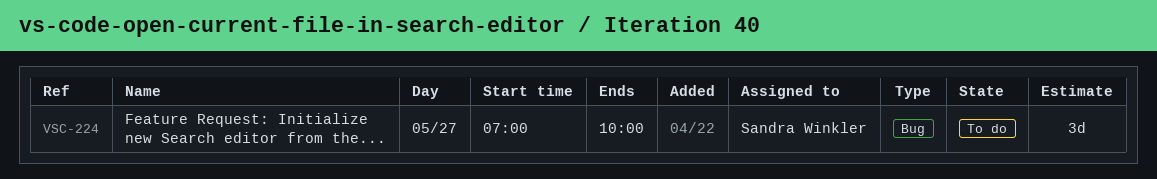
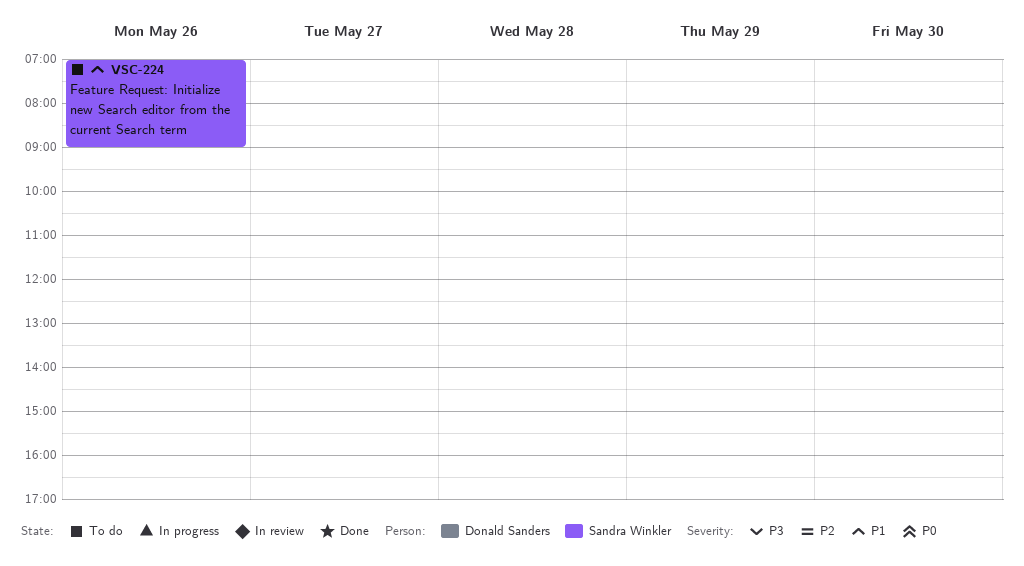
VSC-224, day: May 27 -> May 26
VSC-224, ends: 10:00 -> 09:00

